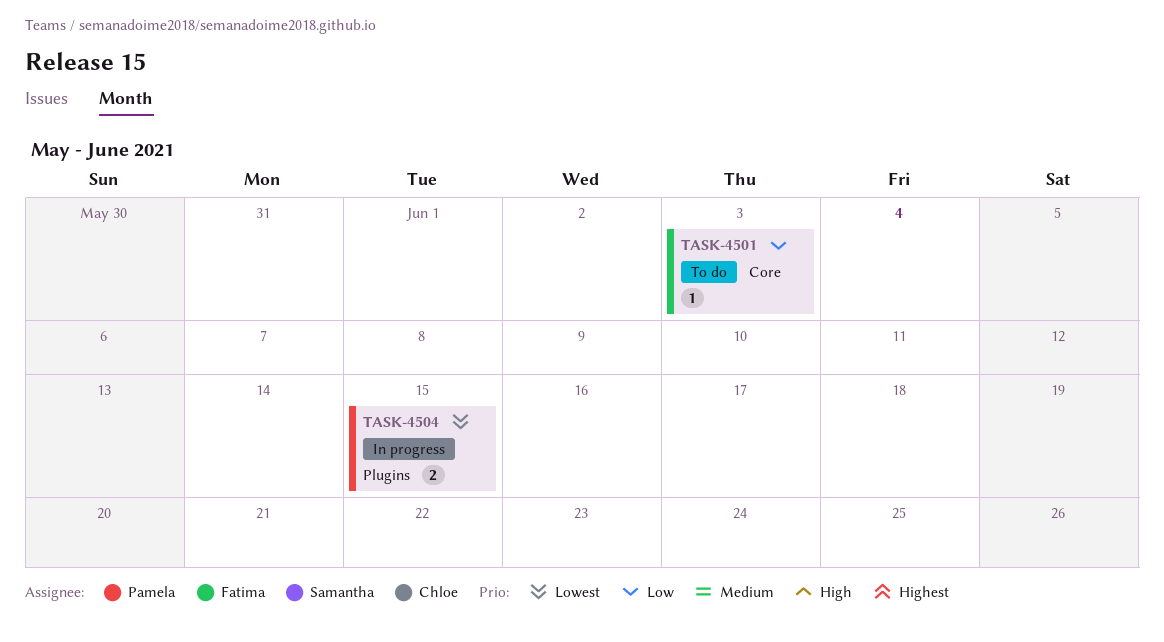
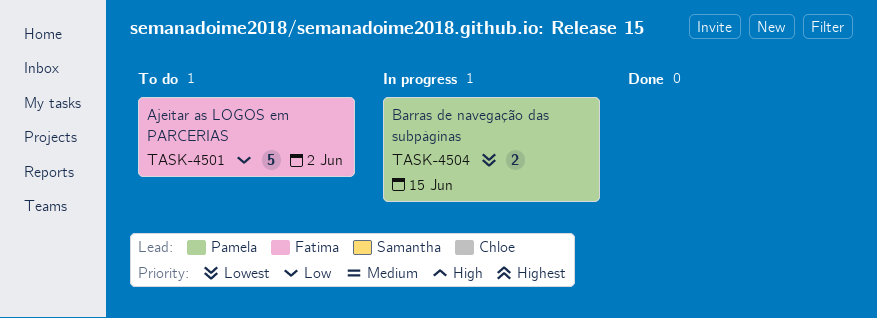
TASK-4501, estimate: 1 -> 5
TASK-4501, due: Jun 3 -> Jun 2

